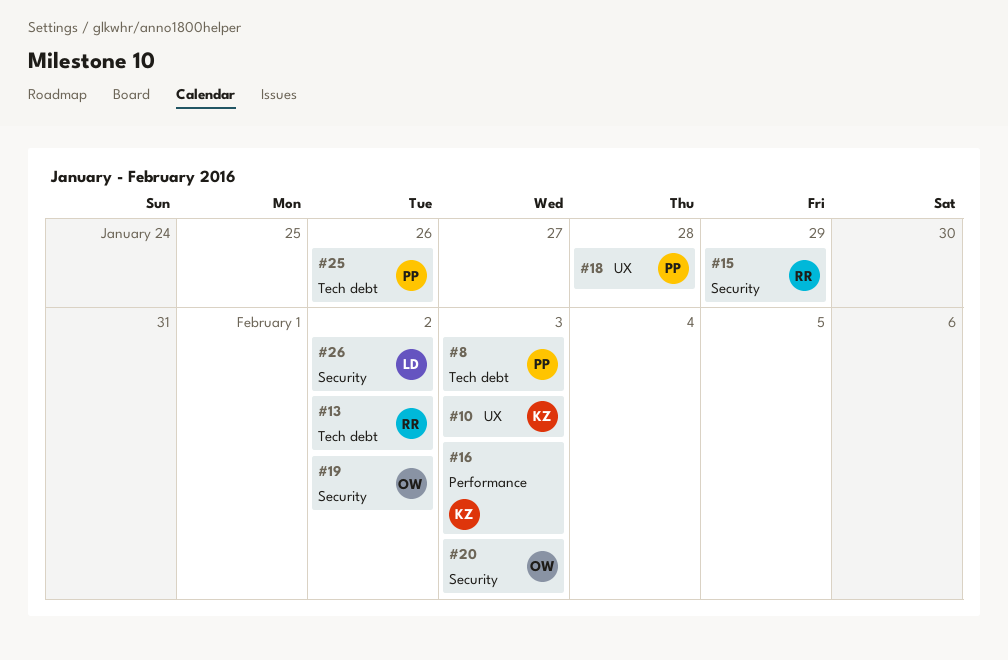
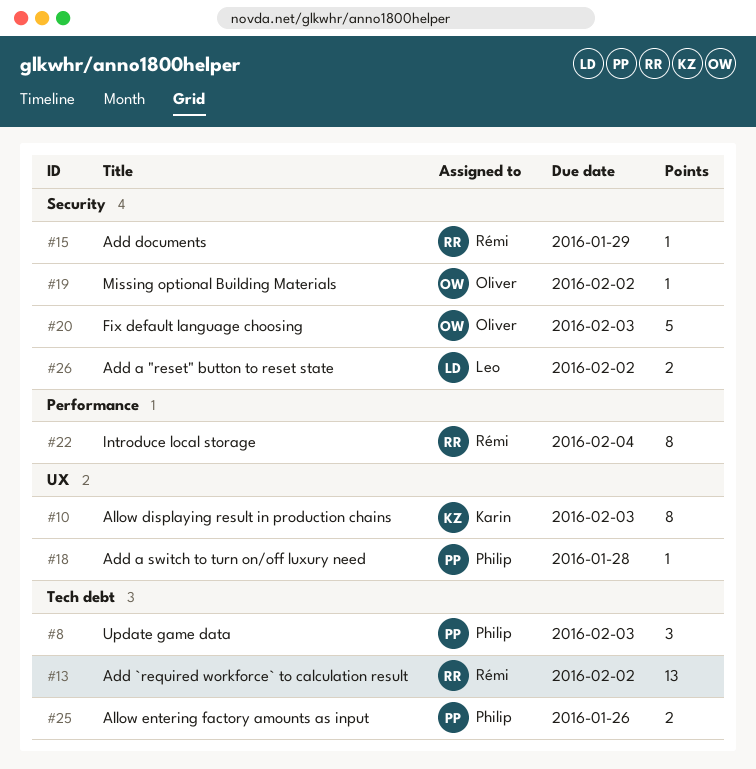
#16: present -> none
#22: none -> present

